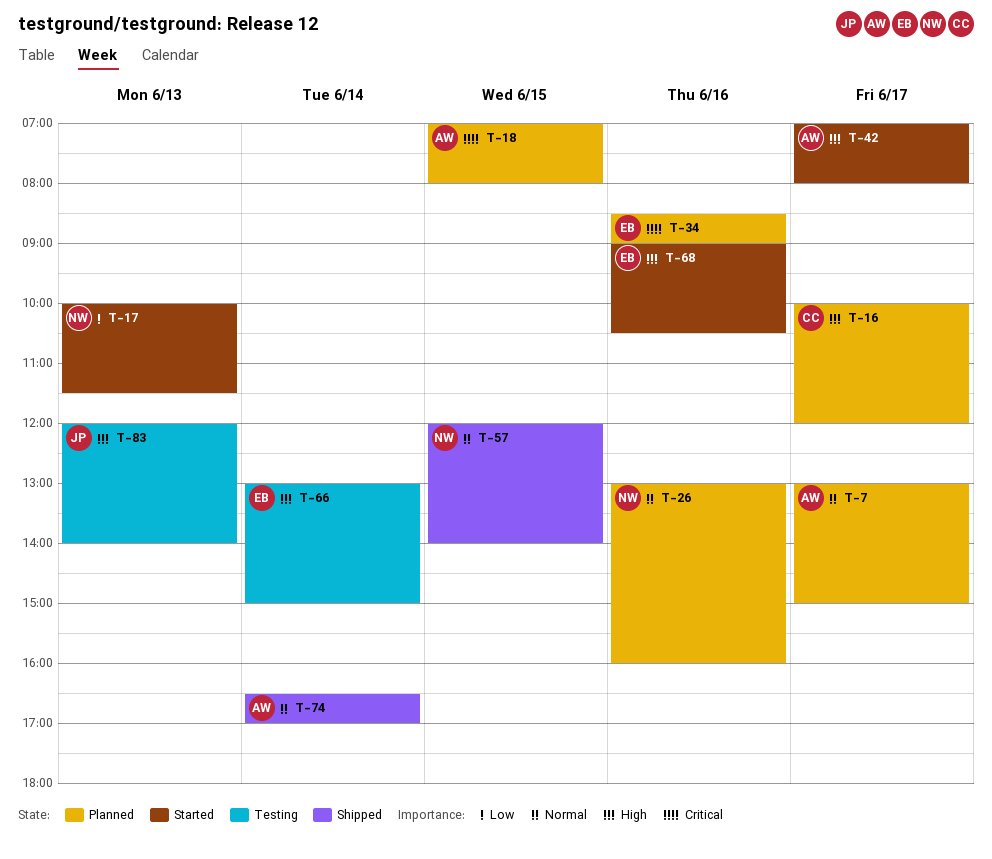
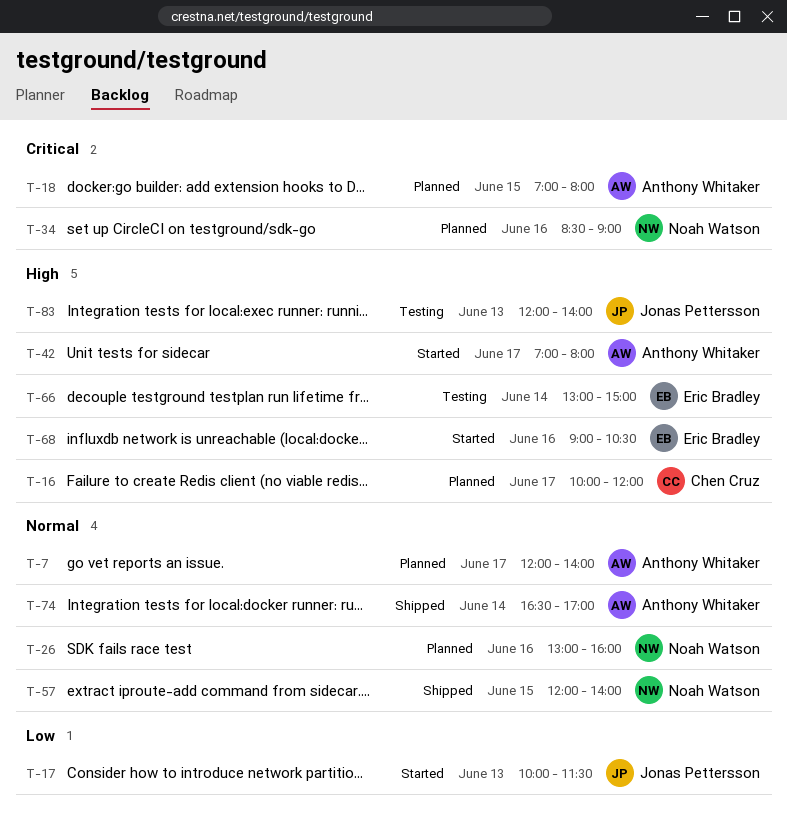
T-7, begins: 13:00 -> 12:00
T-7, ends: 15:00 -> 14:00
T-17, owner: Noah Watson -> Jonas Pettersson
T-34, owner: Eric Bradley -> Noah Watson

